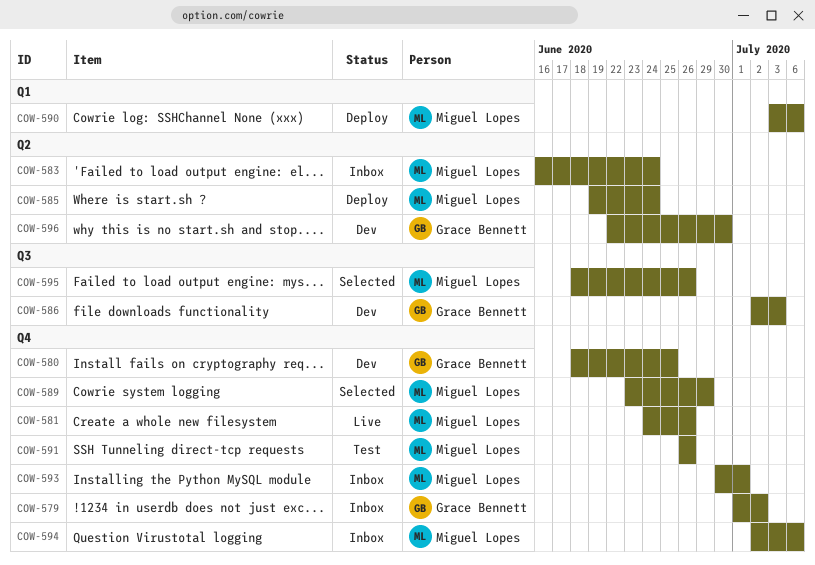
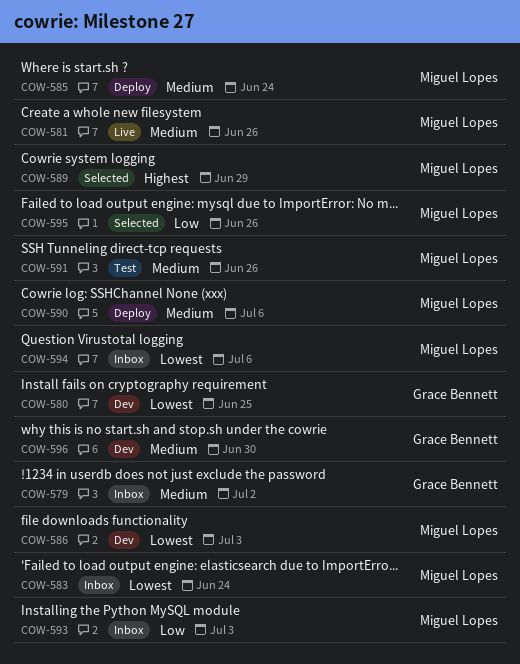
COW-586, owner: Grace Bennett -> Miguel Lopes
COW-593, due: Jul 1 -> Jul 3

